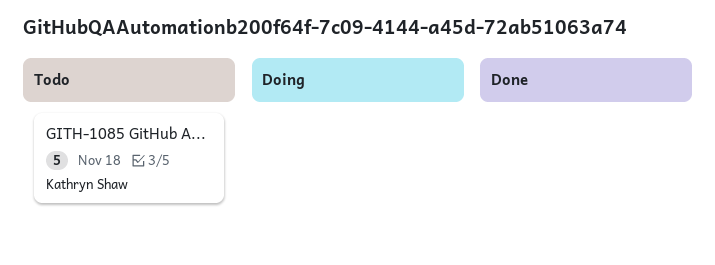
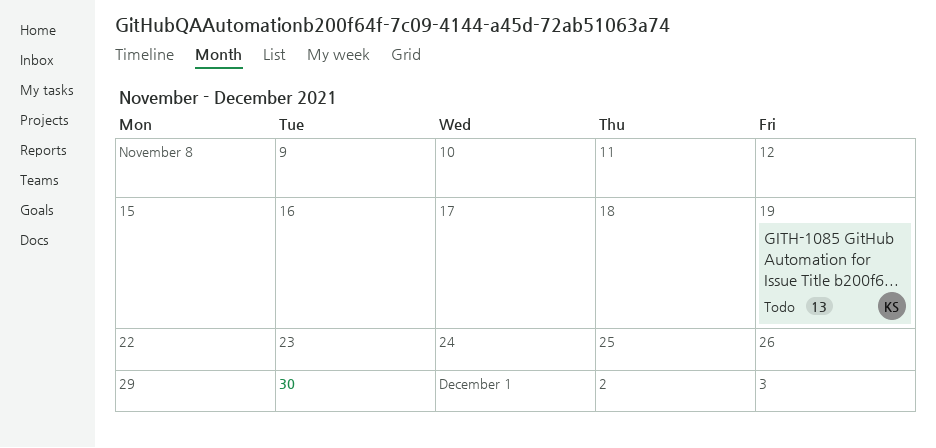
GITH-1085, estimate: 5 -> 13
GITH-1085, due: Nov 18 -> Nov 19

